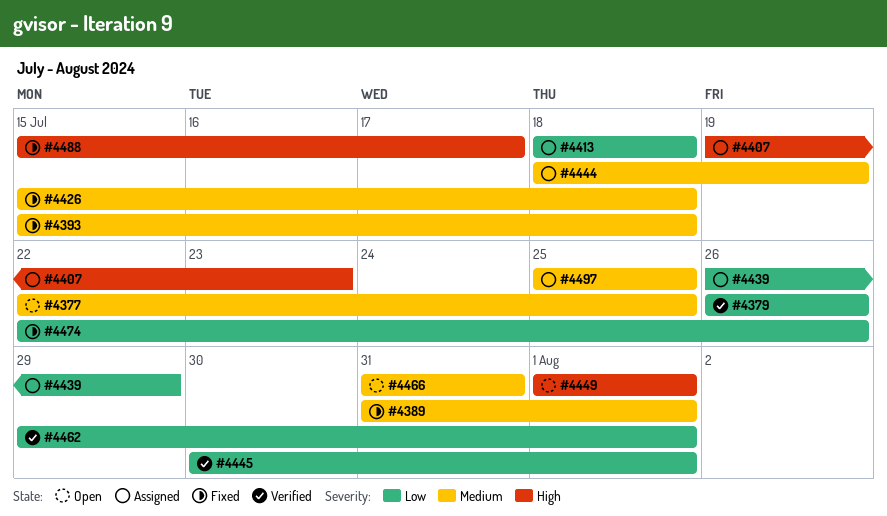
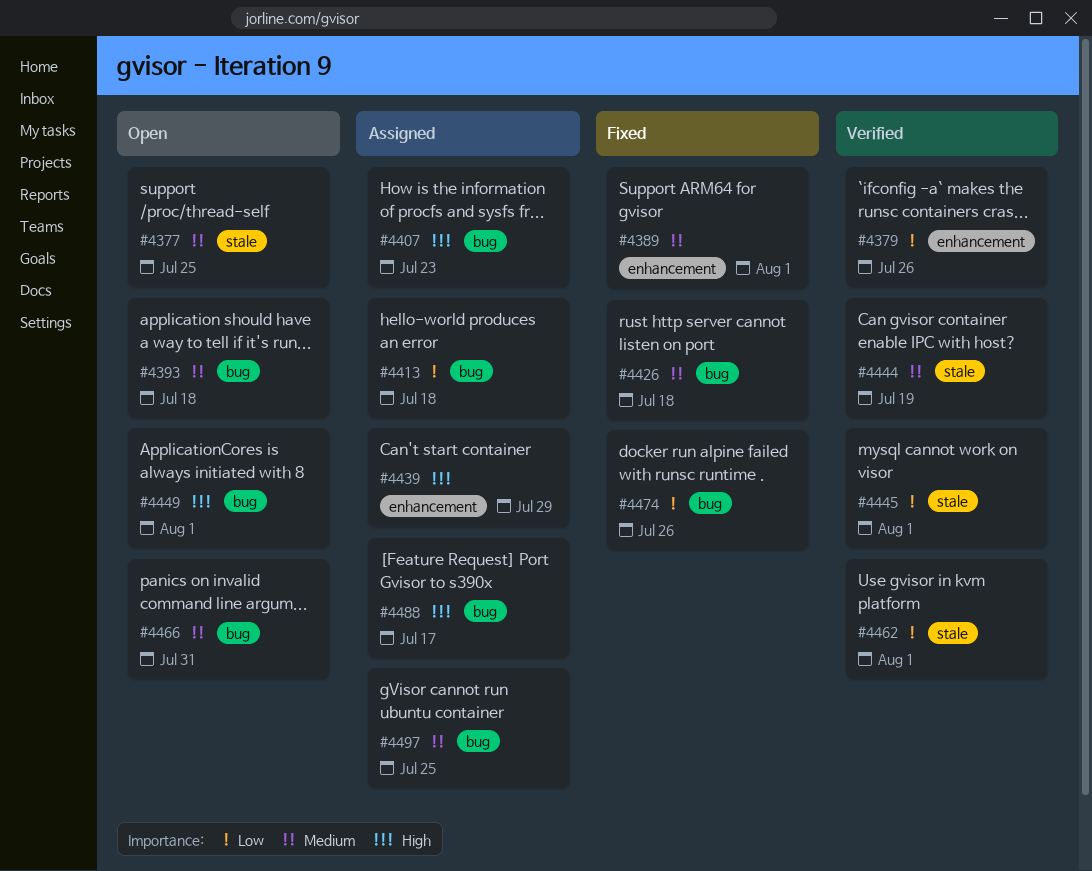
#4393, status: Fixed -> Open
#4439, priority: Low -> High
#4444, status: Assigned -> Verified
#4488, status: Fixed -> Assigned

